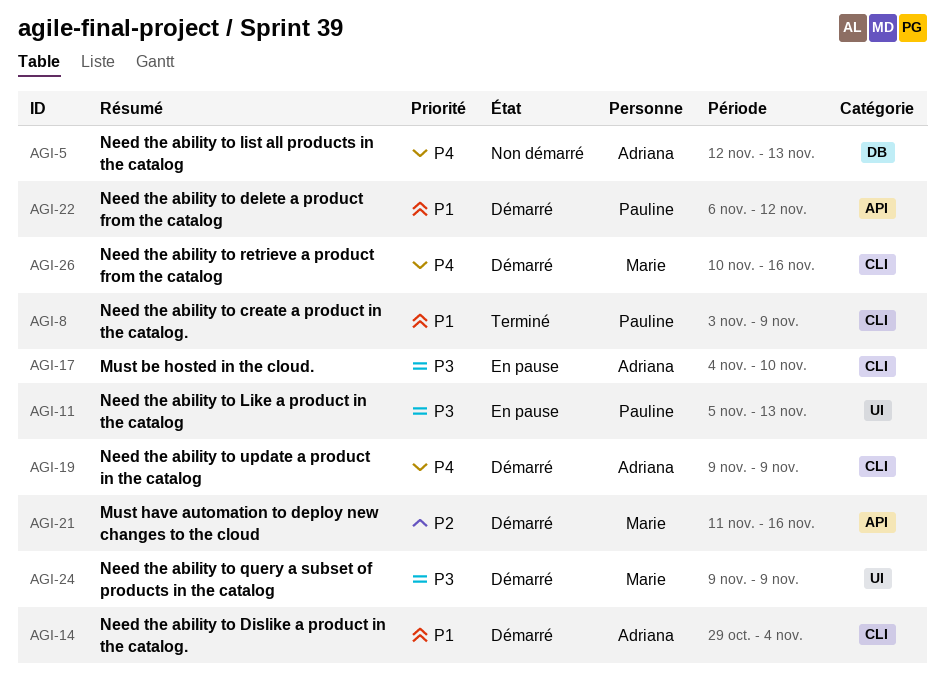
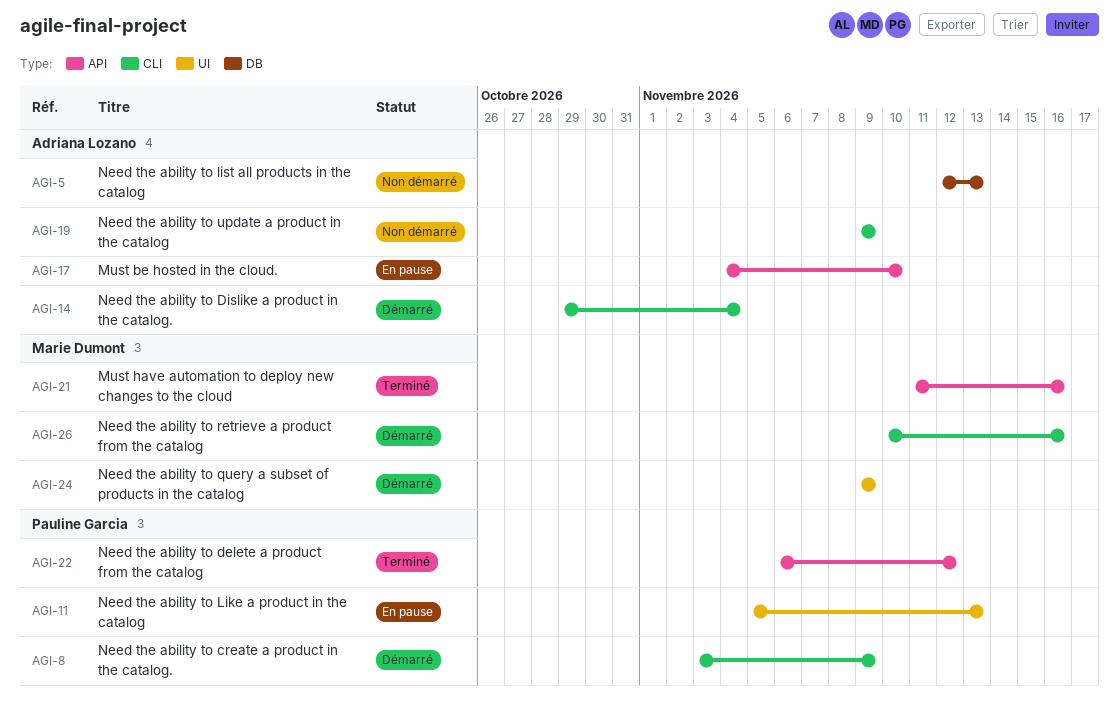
AGI-8, status: Terminé -> Démarré
AGI-17, label: CLI -> API
AGI-19, status: Démarré -> Non démarré
AGI-21, status: Démarré -> Terminé
AGI-22, status: Démarré -> Terminé

